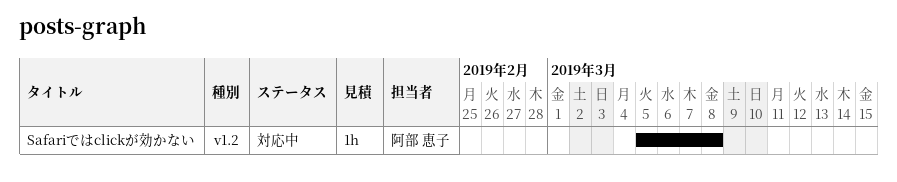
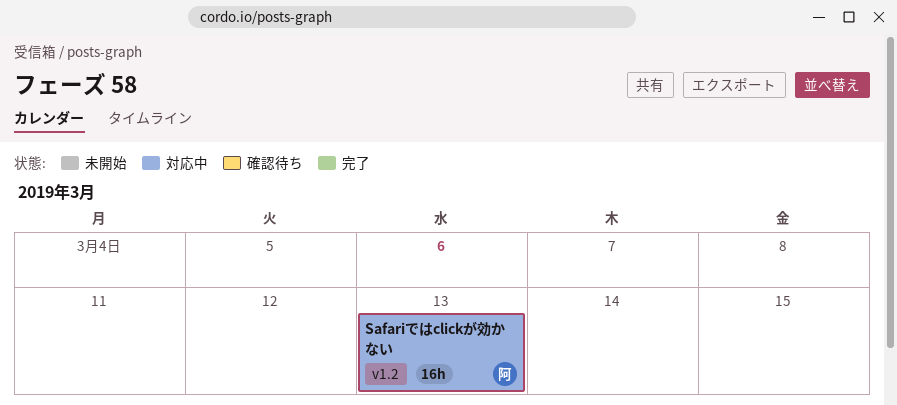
Safariではclickが効かない, estimate: 1h -> 16h
Safariではclickが効かない, due: Mar 8 -> Mar 13

